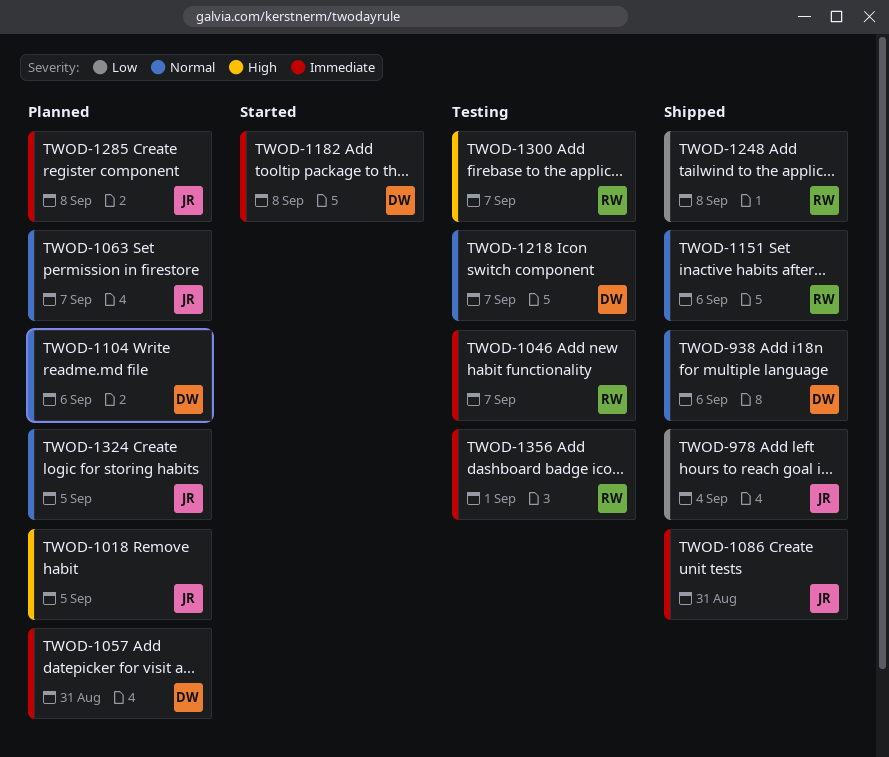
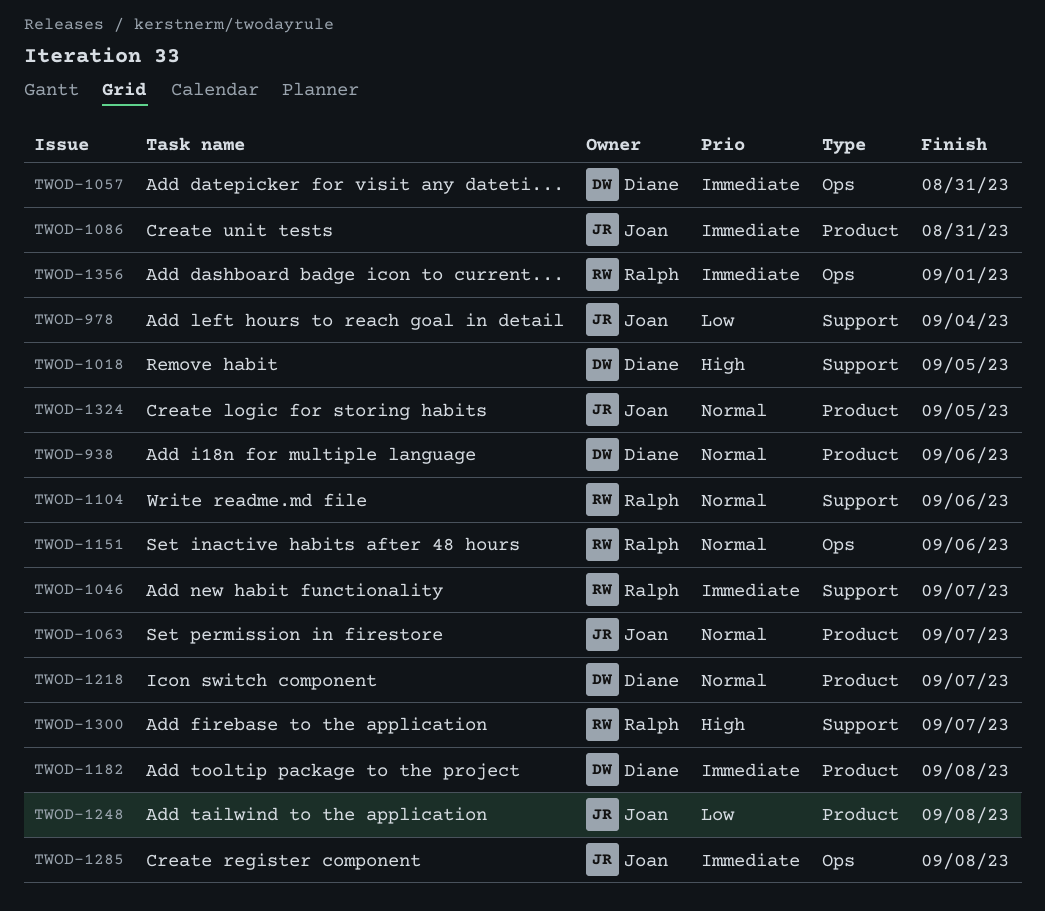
TWOD-1018, owner: Joan -> Diane
TWOD-1104, owner: Diane -> Ralph
TWOD-1248, owner: Ralph -> Joan

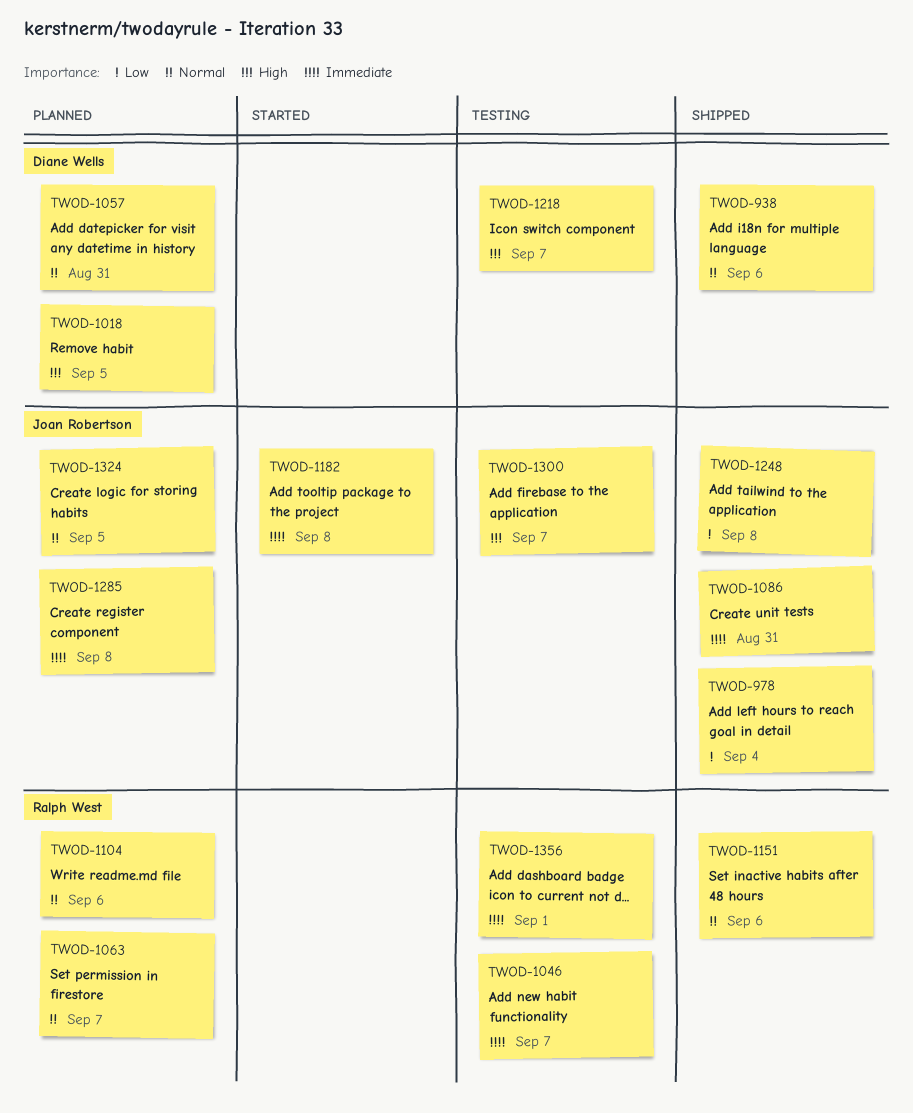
TWOD-1057, priority: Immediate -> Normal
TWOD-1063, owner: Joan Robertson -> Ralph West
TWOD-1182, owner: Diane Wells -> Joan Robertson
TWOD-1218, priority: Normal -> High
TWOD-1300, owner: Ralph West -> Joan Robertson

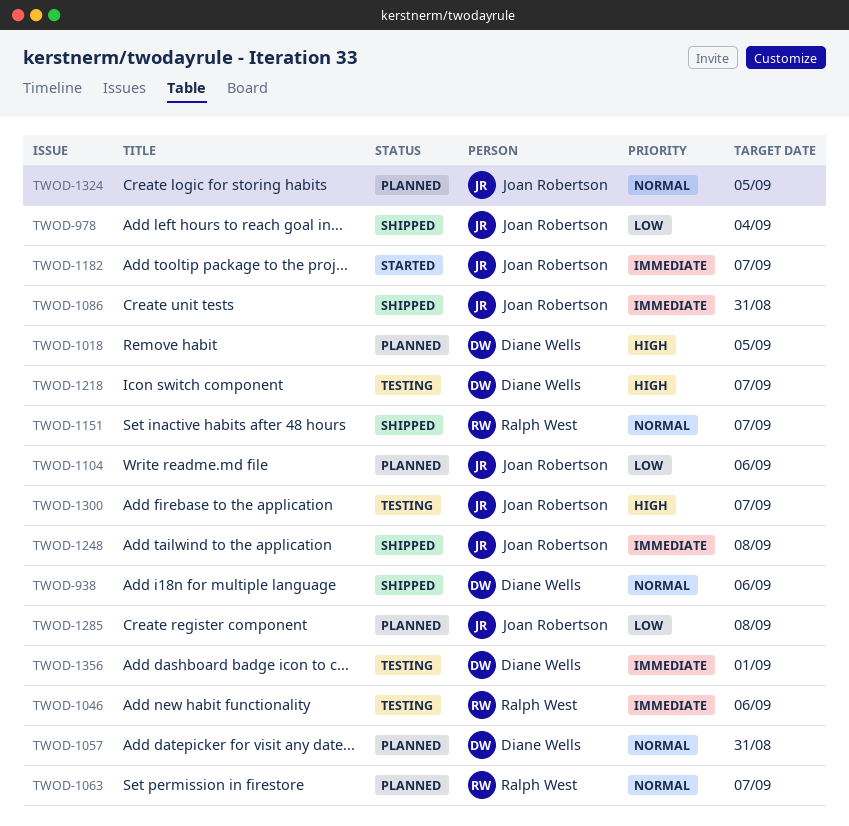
TWOD-1046, due: Sep 7 -> Sep 6
TWOD-1104, owner: Ralph West -> Joan Robertson
TWOD-1104, priority: Normal -> Low
TWOD-1151, due: Sep 6 -> Sep 7
TWOD-1182, due: Sep 8 -> Sep 7
TWOD-1248, priority: Low -> Immediate
TWOD-1285, priority: Immediate -> Low
TWOD-1356, owner: Ralph West -> Diane Wells

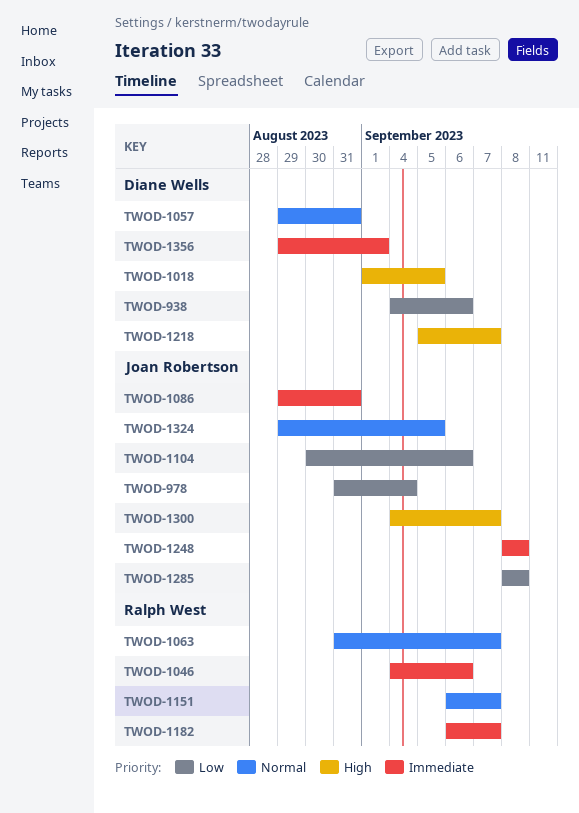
TWOD-938, priority: Normal -> Low
TWOD-1182, owner: Joan Robertson -> Ralph West

